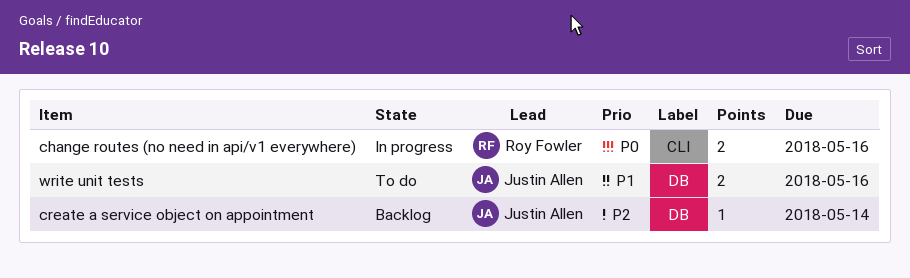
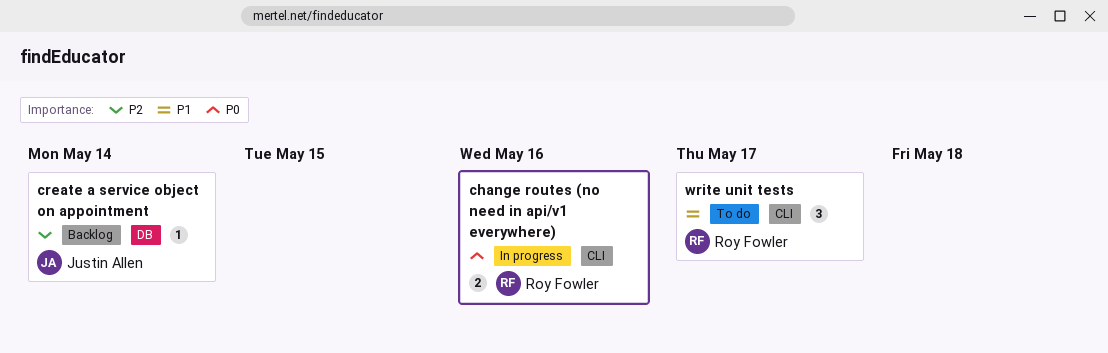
write unit tests, owner: Justin Allen -> Roy Fowler
write unit tests, label: DB -> CLI
write unit tests, estimate: 2 -> 3
write unit tests, due: May 16 -> May 17

